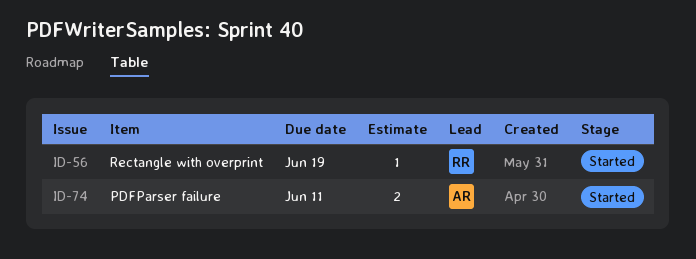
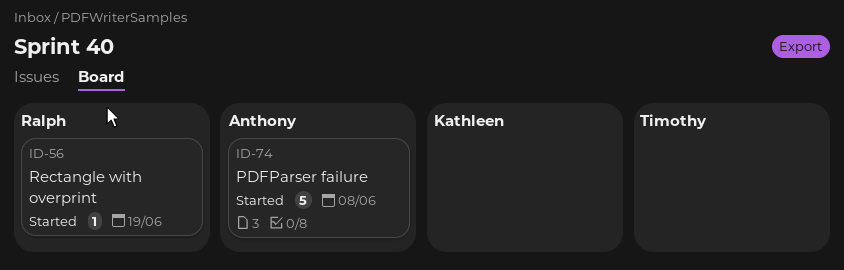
ID-74, estimate: 2 -> 5
ID-74, due: Jun 11 -> Jun 8

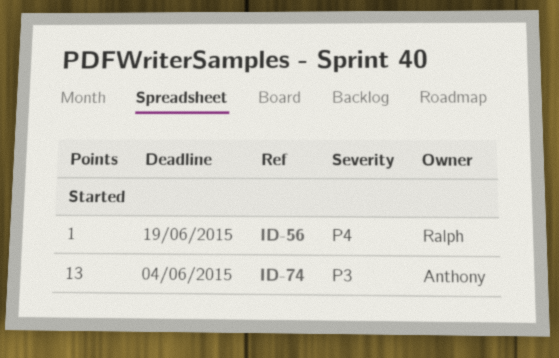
ID-74, estimate: 5 -> 13
ID-74, due: Jun 8 -> Jun 4

